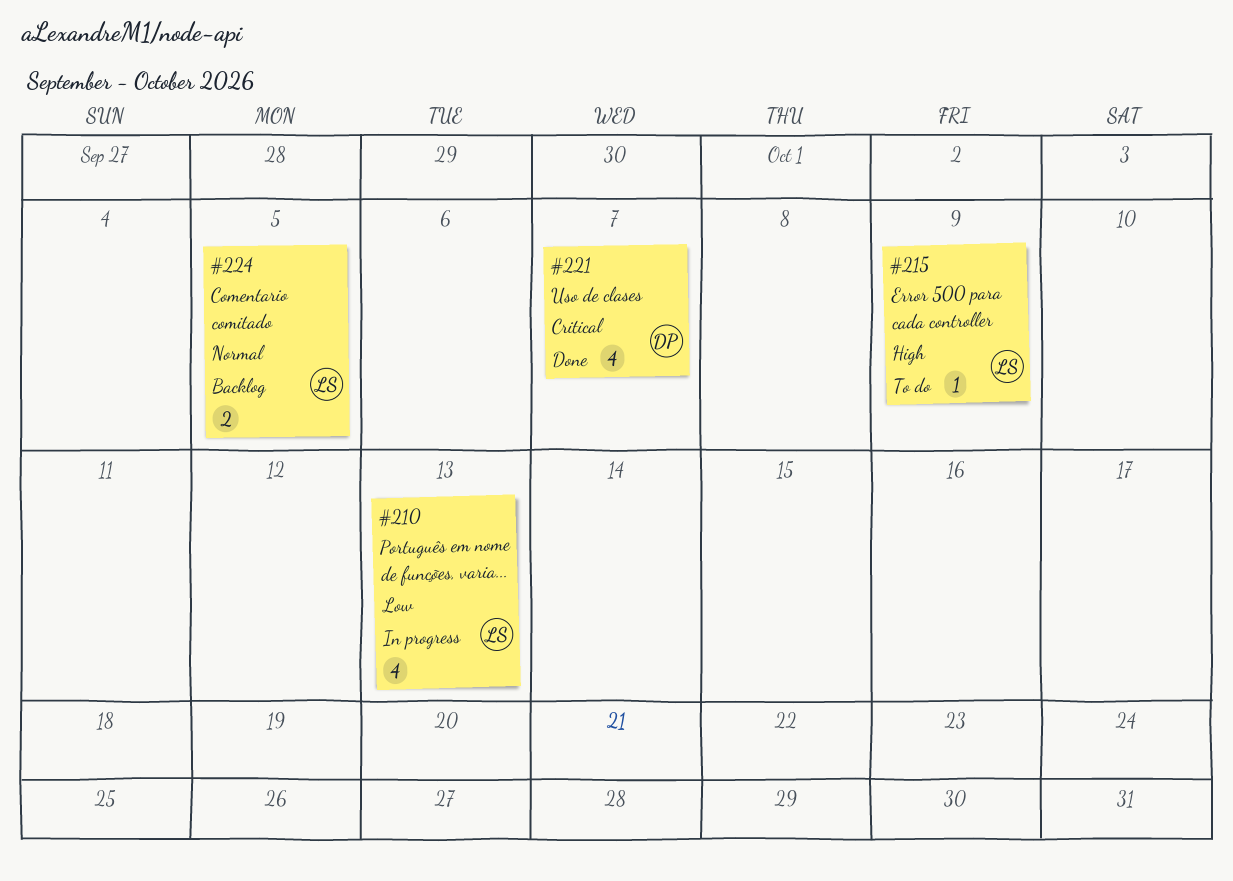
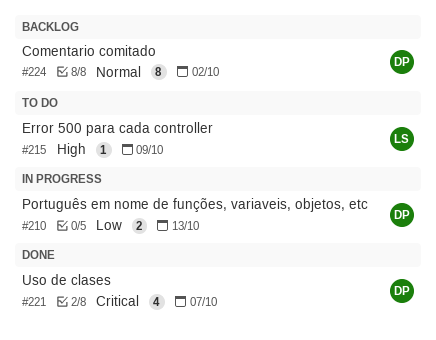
#210, owner: LS -> DP
#210, estimate: 4 -> 2
#224, owner: LS -> DP
#224, estimate: 2 -> 8
#224, due: Oct 5 -> Oct 2

